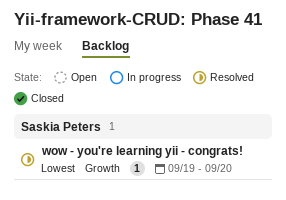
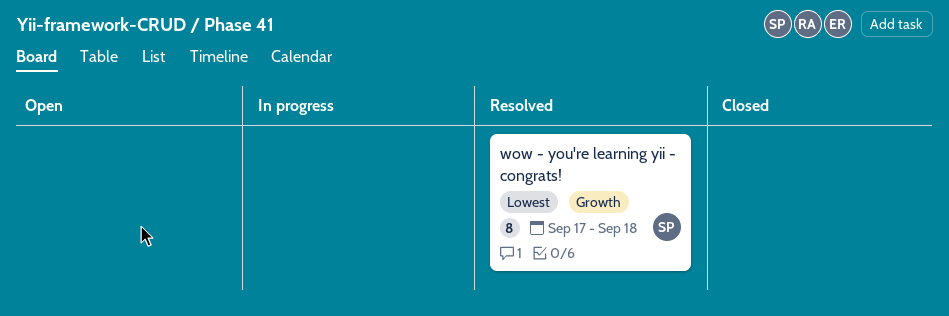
wow - you're learning yii - congrats!, estimate: 1 -> 8
wow - you're learning yii - congrats!, start: Sep 19 -> Sep 17
wow - you're learning yii - congrats!, due: Sep 20 -> Sep 18

